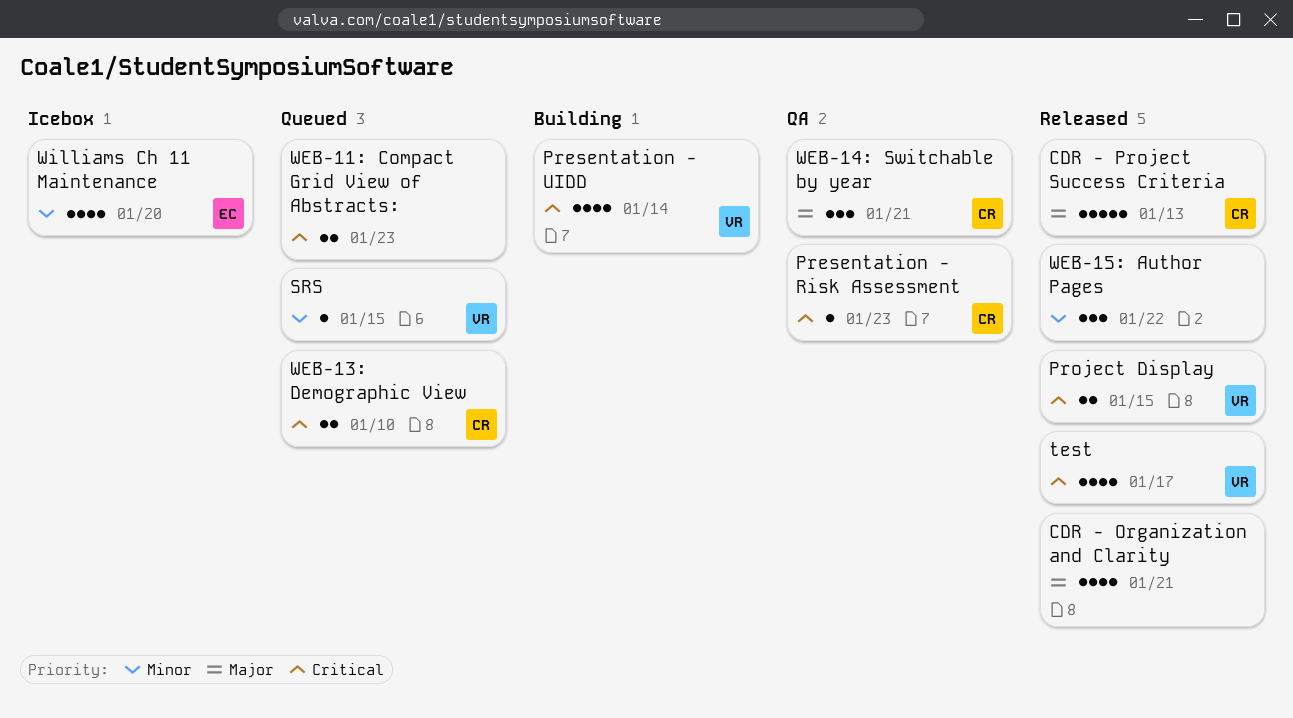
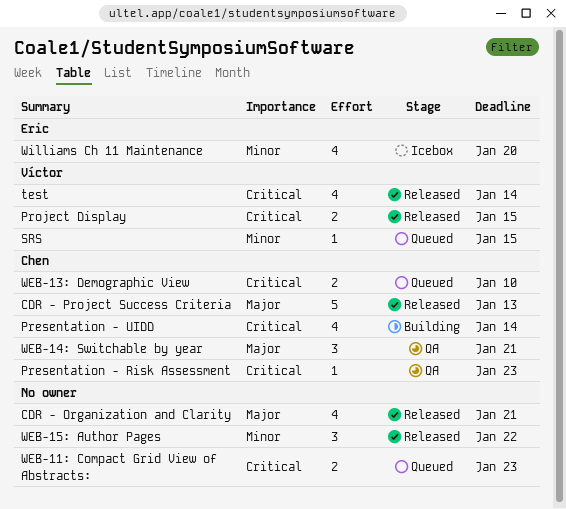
Presentation - UIDD, owner: Víctor -> Chen
test, due: Jan 17 -> Jan 14

